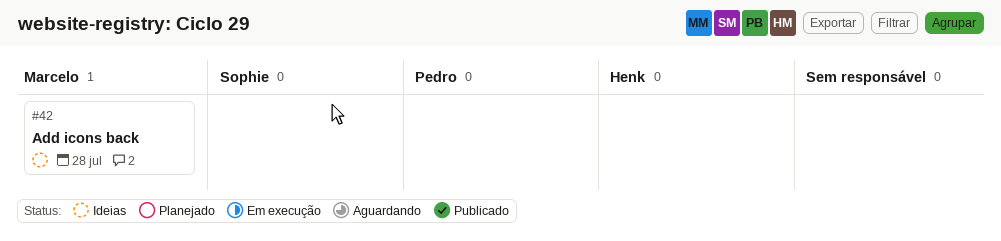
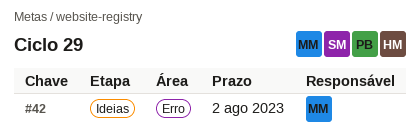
#42, due: Jul 28 -> Aug 2

